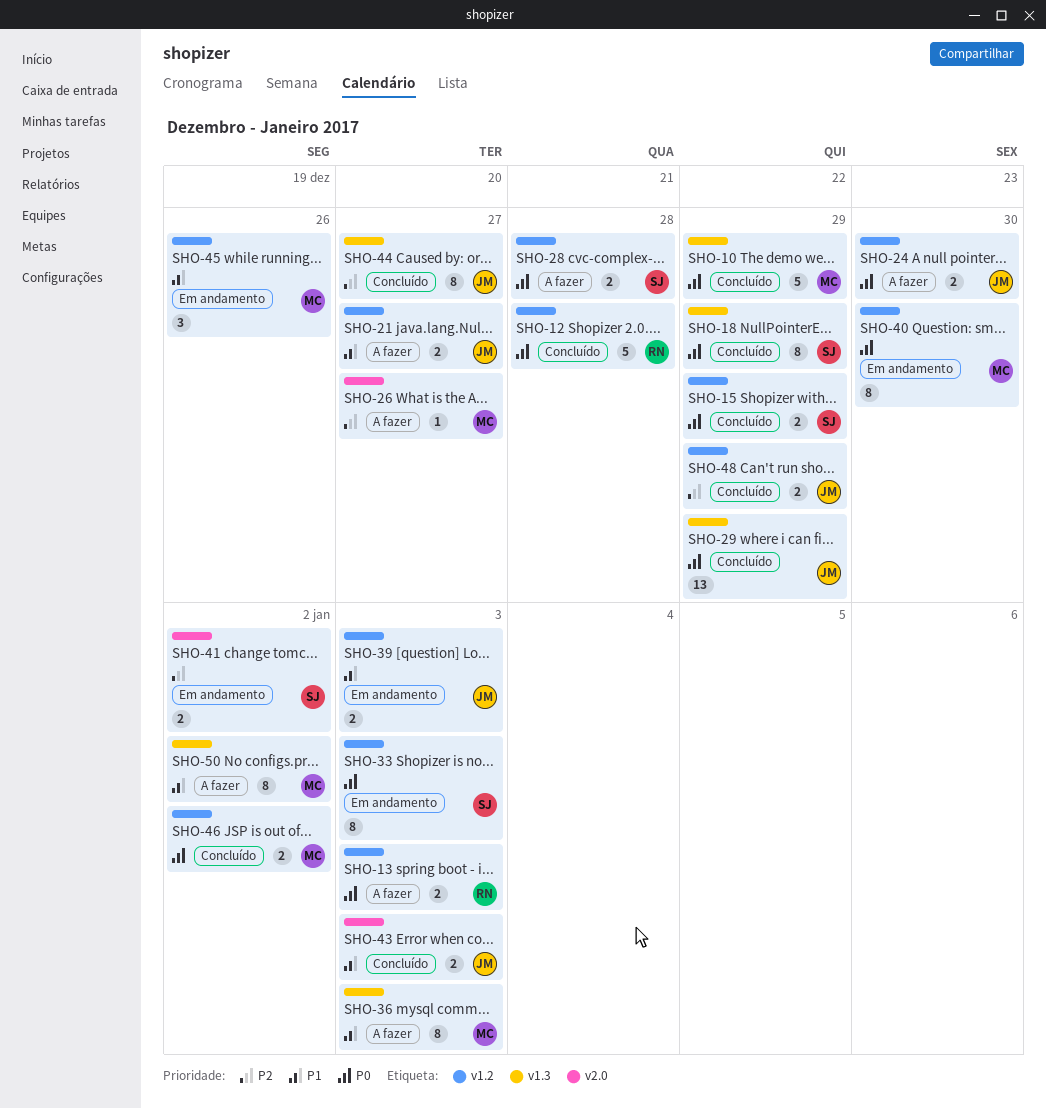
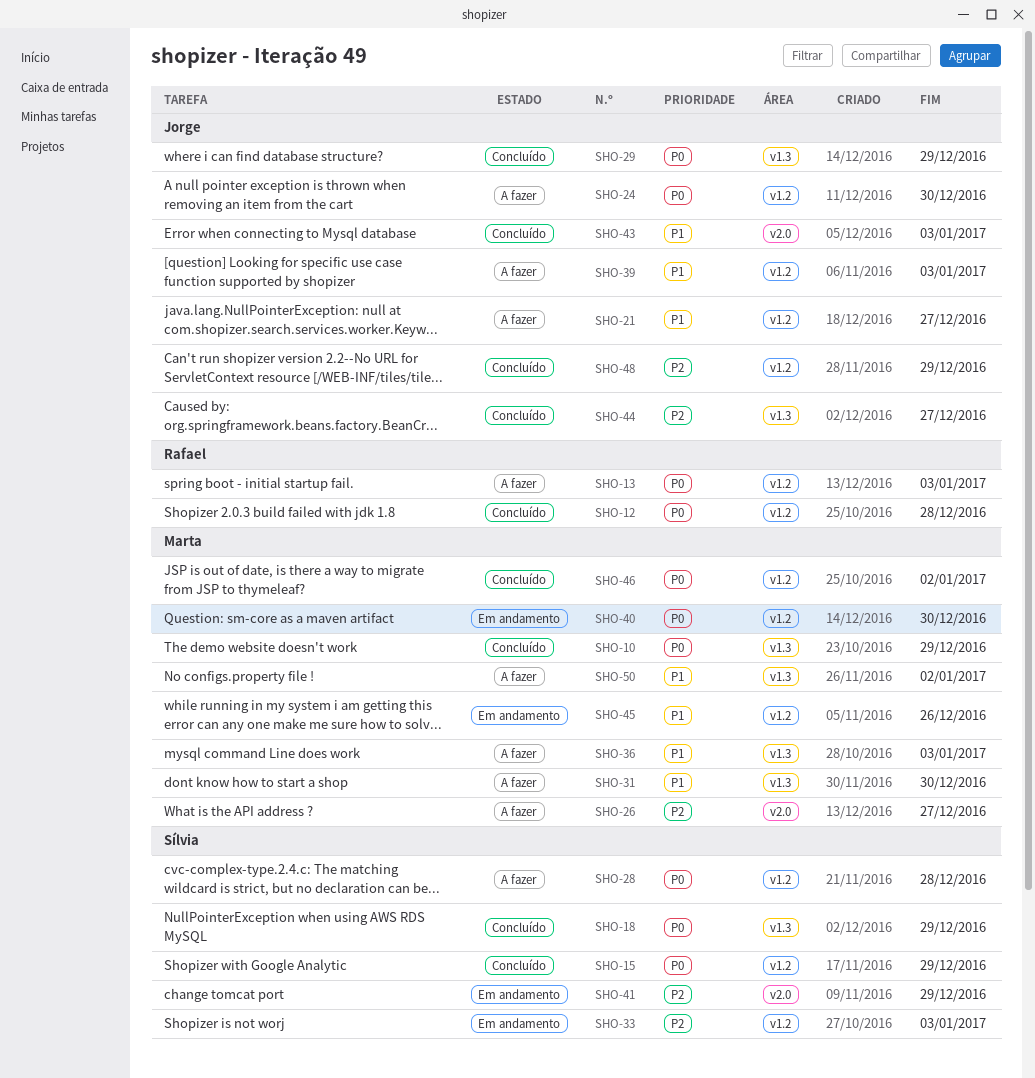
SHO-31: none -> present
SHO-33, priority: P0 -> P2
SHO-39, status: Em andamento -> A fazer
SHO-41, due: Jan 2 -> Dec 29

